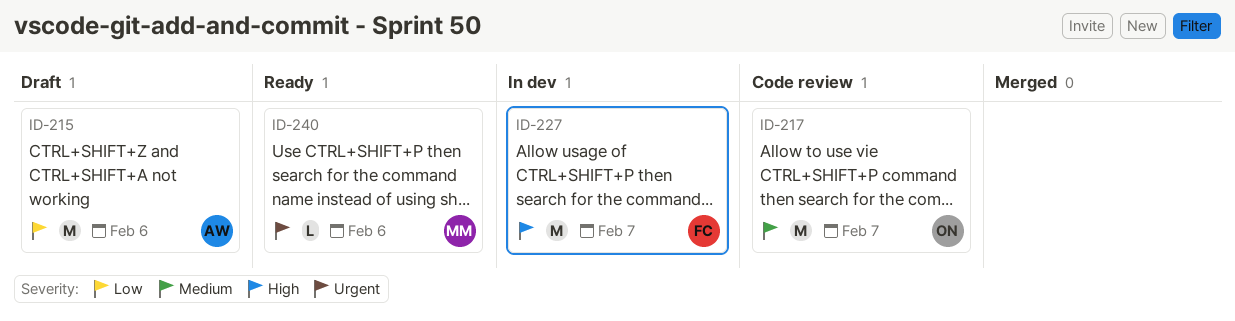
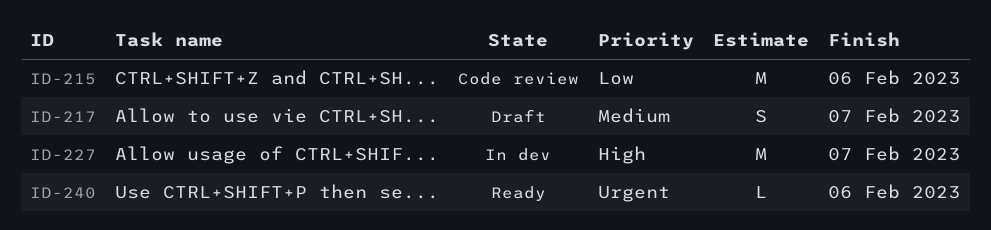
ID-215, status: Draft -> Code review
ID-217, status: Code review -> Draft
ID-217, estimate: M -> S

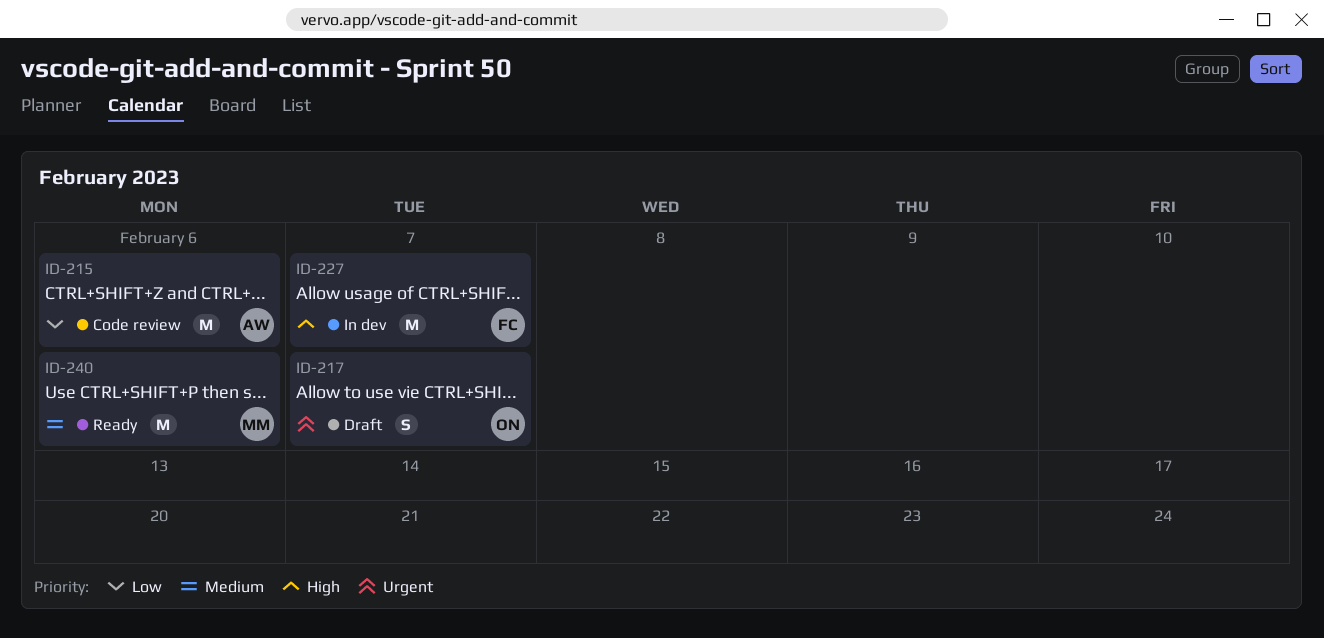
ID-217, priority: Medium -> Urgent
ID-240, priority: Urgent -> Medium
ID-240, estimate: L -> M

